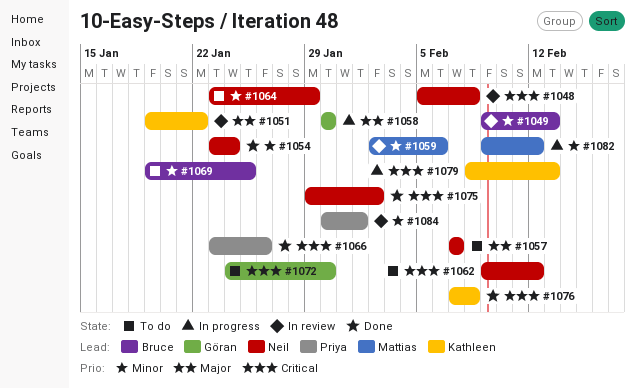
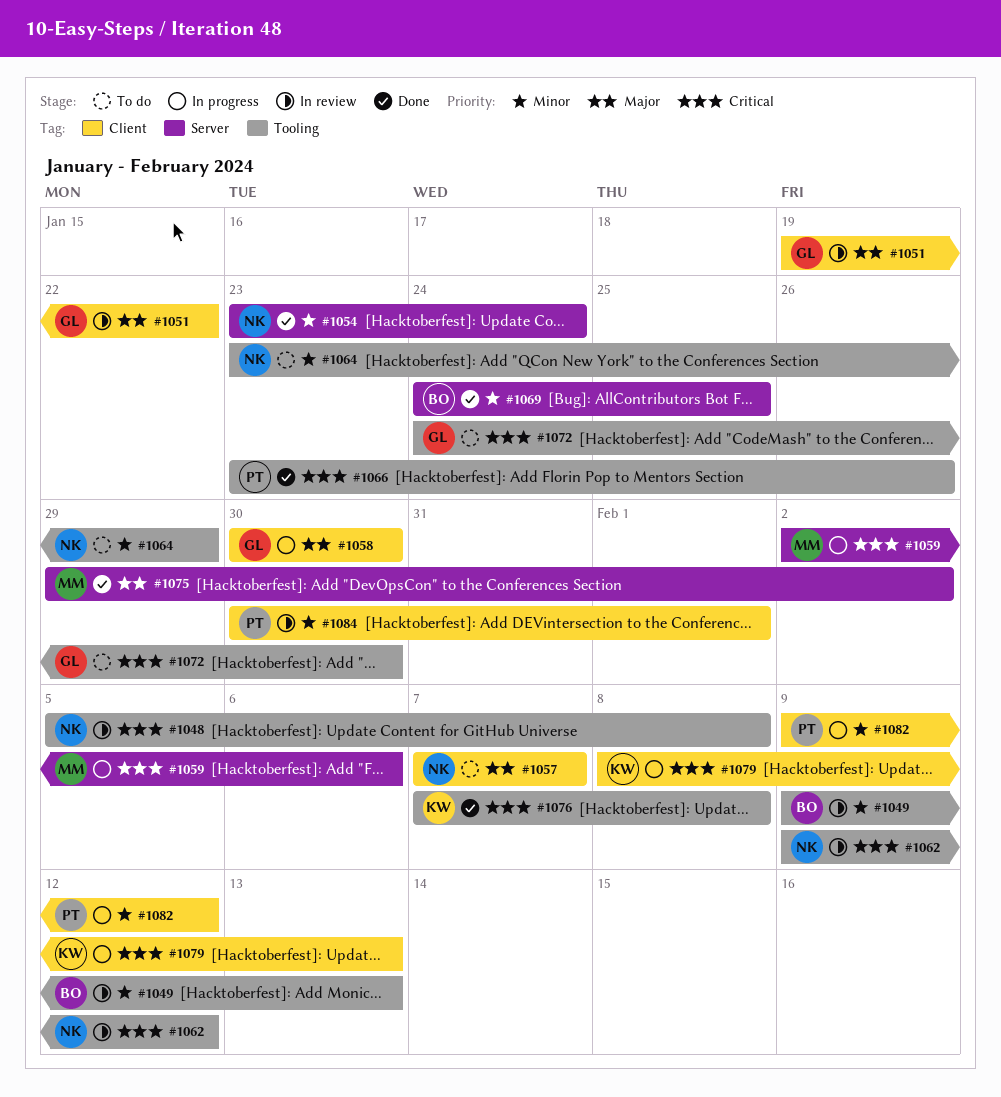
#1051, owner: Kathleen -> Göran
#1059, status: In review -> In progress
#1059, priority: Minor -> Critical
#1062, status: To do -> In review
#1069, status: To do -> Done
#1069, start: Jan 19 -> Jan 24
#1075, owner: Neil -> Mattias
#1075, priority: Critical -> Major
#1082, owner: Mattias -> Priya

